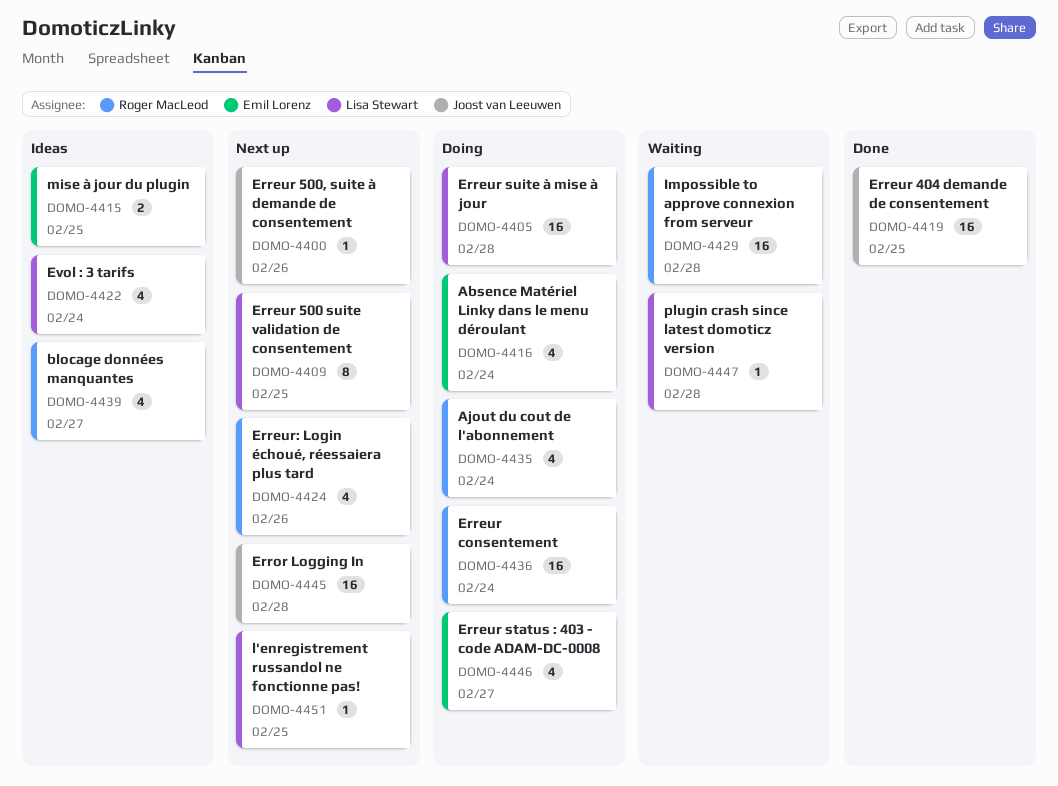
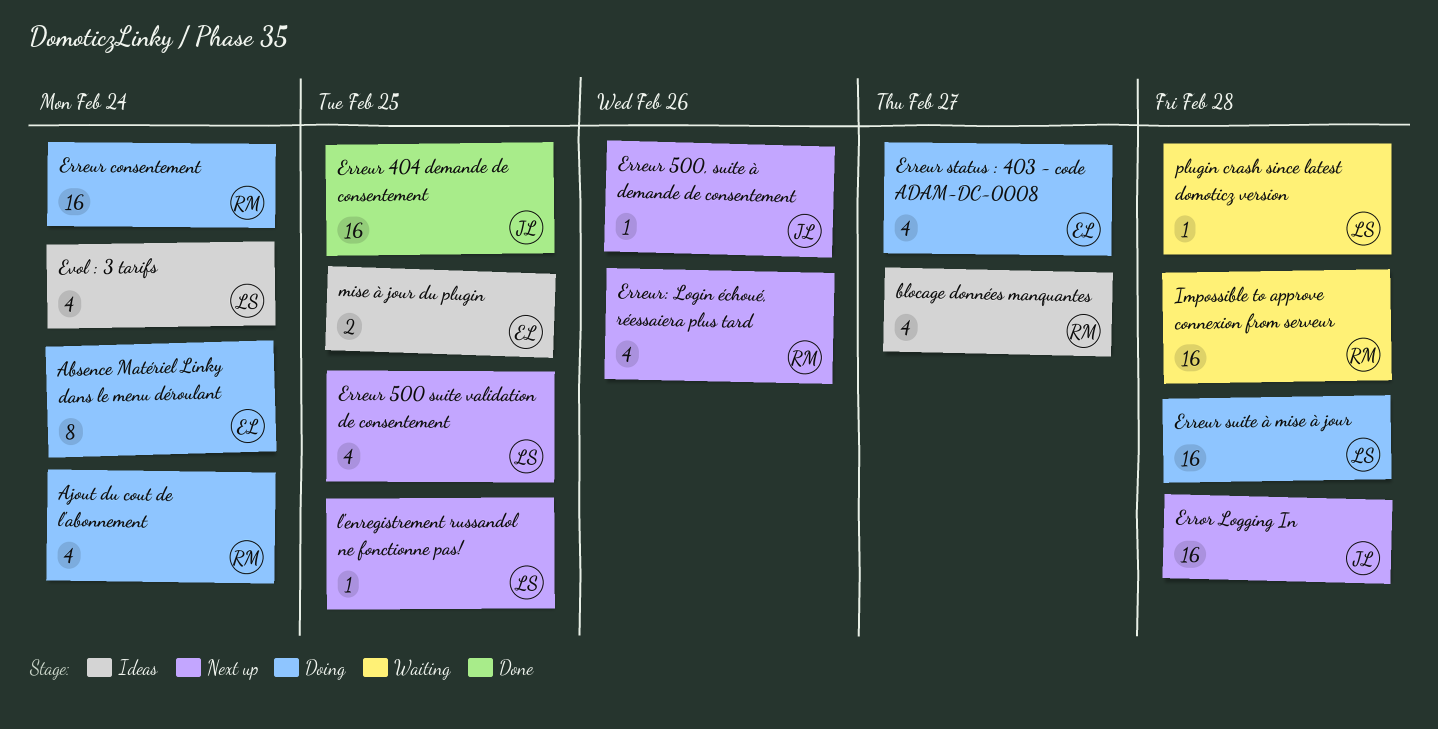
Absence Matériel Linky dans le menu déroulant, estimate: 4 -> 8
Erreur 500 suite validation de consentement, estimate: 8 -> 4

